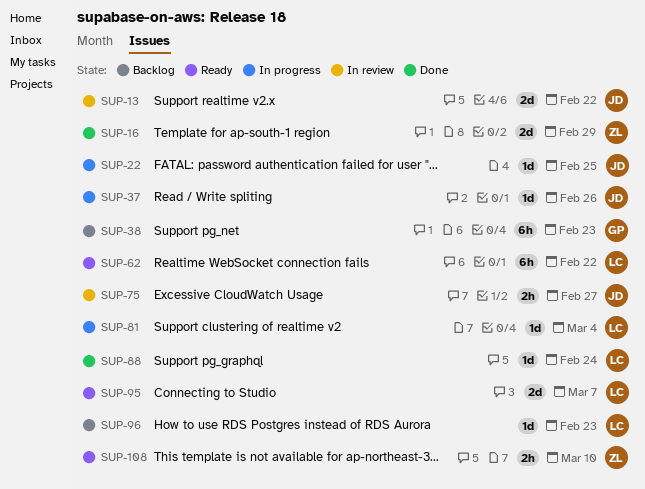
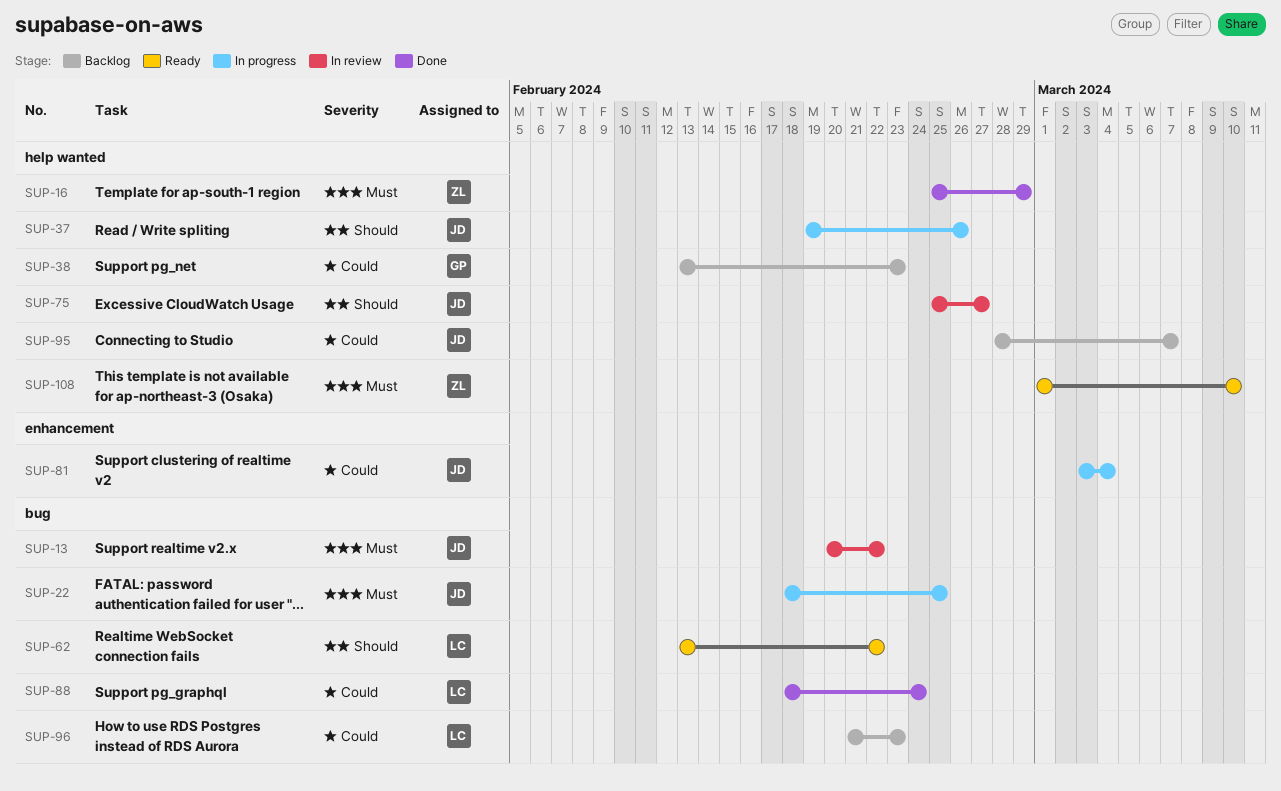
SUP-81, owner: LC -> JD
SUP-95, status: Ready -> Backlog
SUP-95, owner: LC -> JD

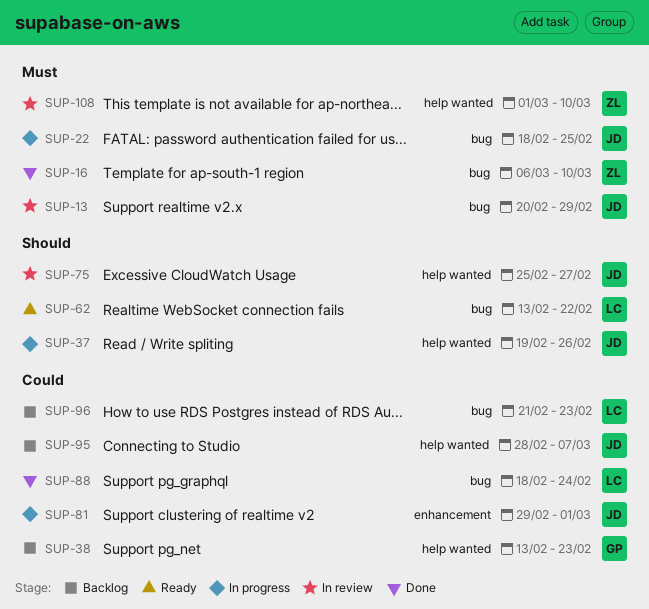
SUP-13, due: Feb 22 -> Feb 29
SUP-16, label: help wanted -> bug
SUP-16, start: Feb 25 -> Mar 6
SUP-16, due: Feb 29 -> Mar 10
SUP-81, start: Mar 3 -> Feb 29
SUP-81, due: Mar 4 -> Mar 1
SUP-108, status: Ready -> In review

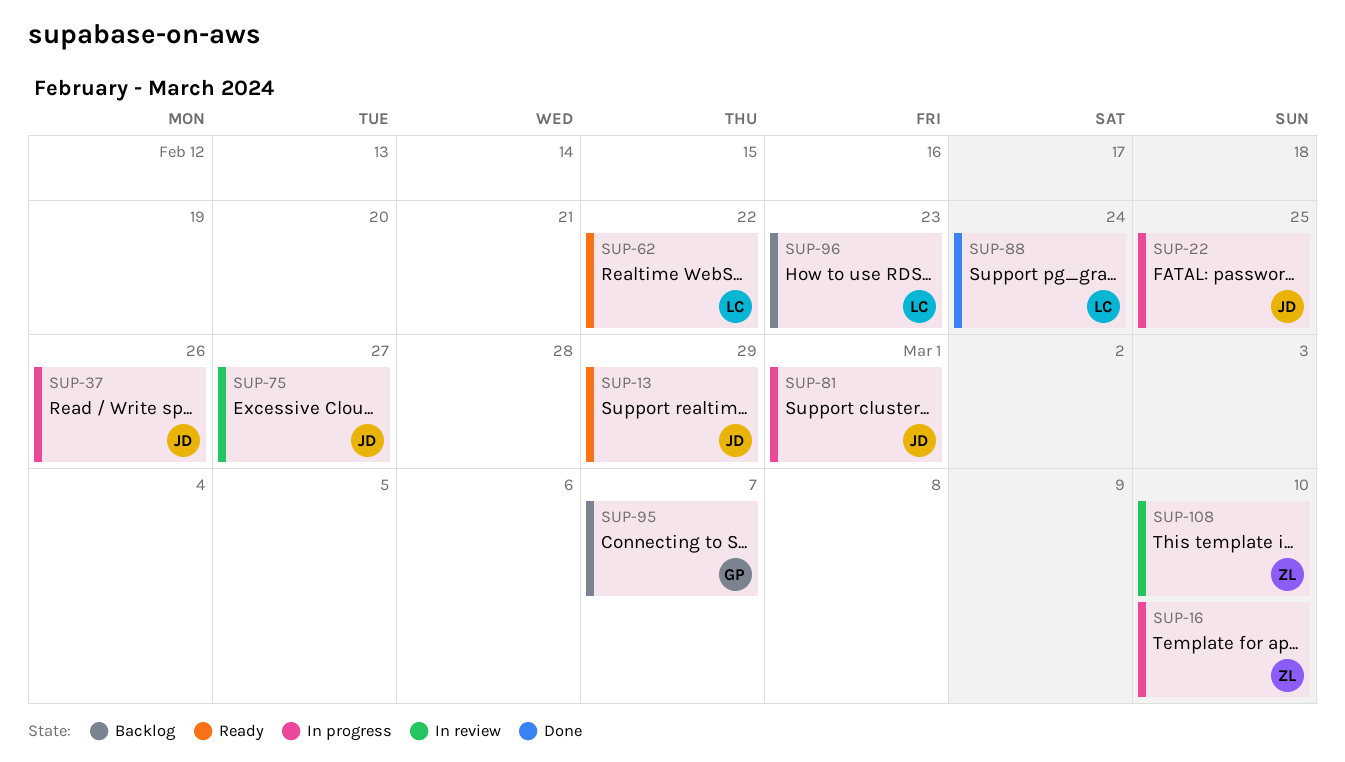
SUP-13, status: In review -> Ready
SUP-16, status: Done -> In progress
SUP-38: present -> none
SUP-95, owner: JD -> GP

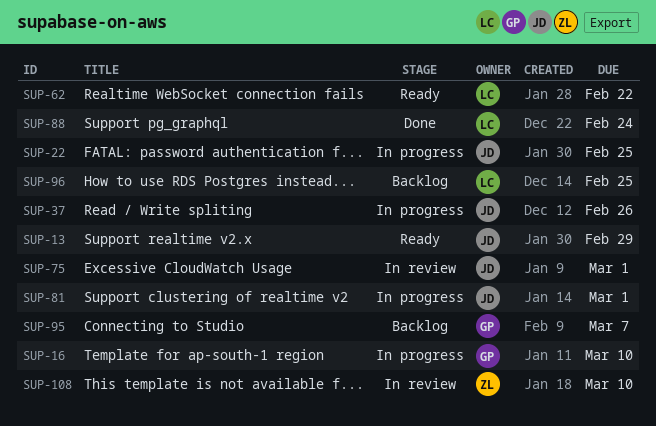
SUP-16, owner: ZL -> GP
SUP-75, due: Feb 27 -> Mar 1
SUP-96, due: Feb 23 -> Feb 25

